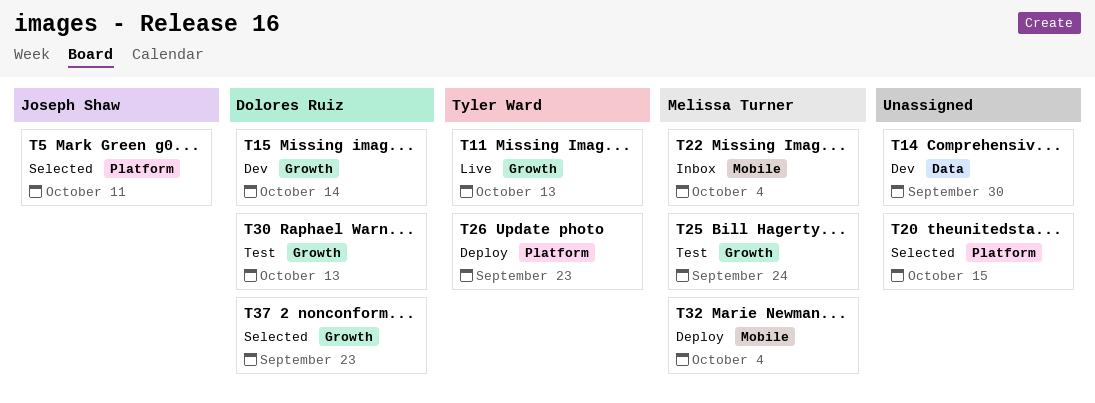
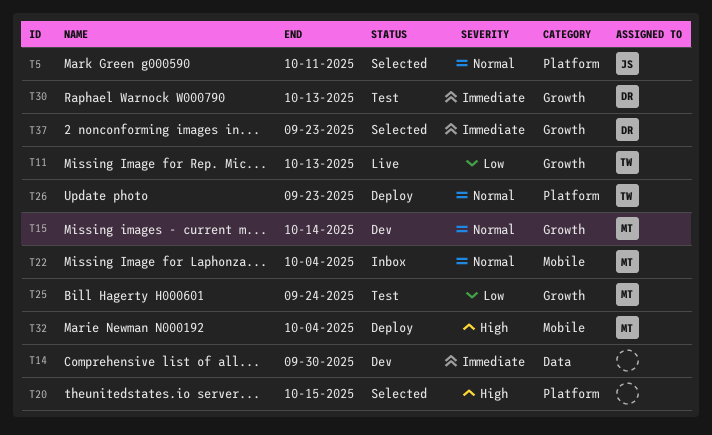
T15, owner: Dolores Ruiz -> Melissa Turner

